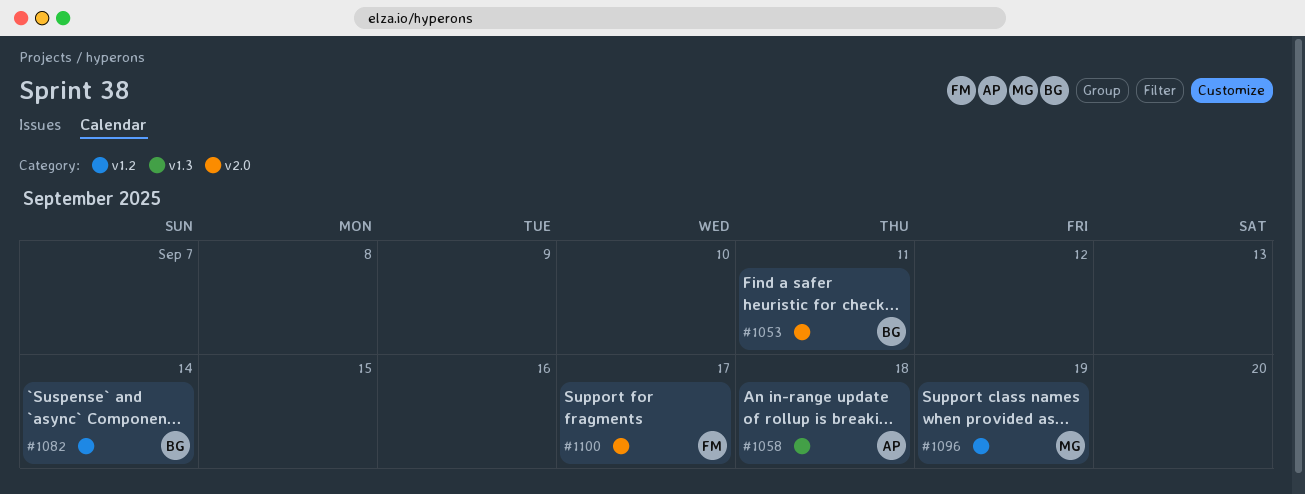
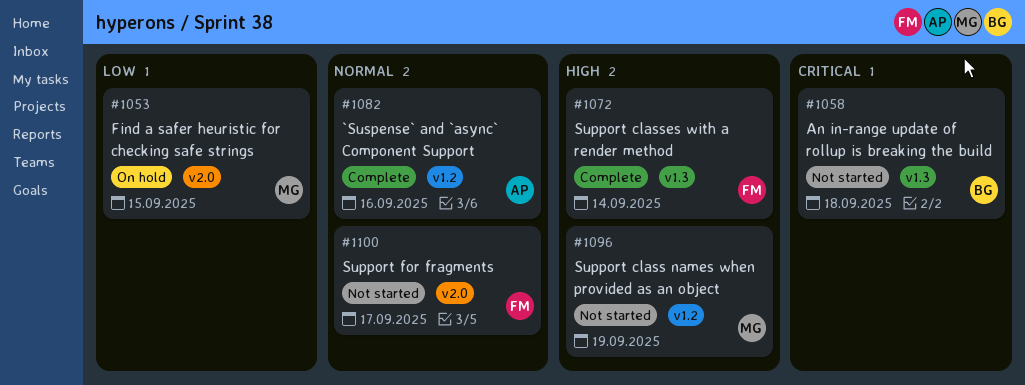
#1053, owner: BG -> MG
#1053, due: Sep 11 -> Sep 15
#1058, owner: AP -> BG
#1072: none -> present
#1082, owner: BG -> AP
#1082, due: Sep 14 -> Sep 16

